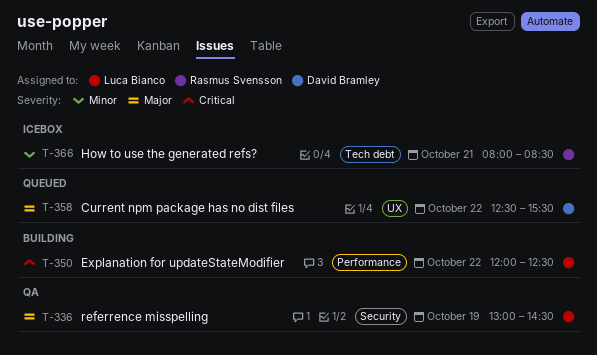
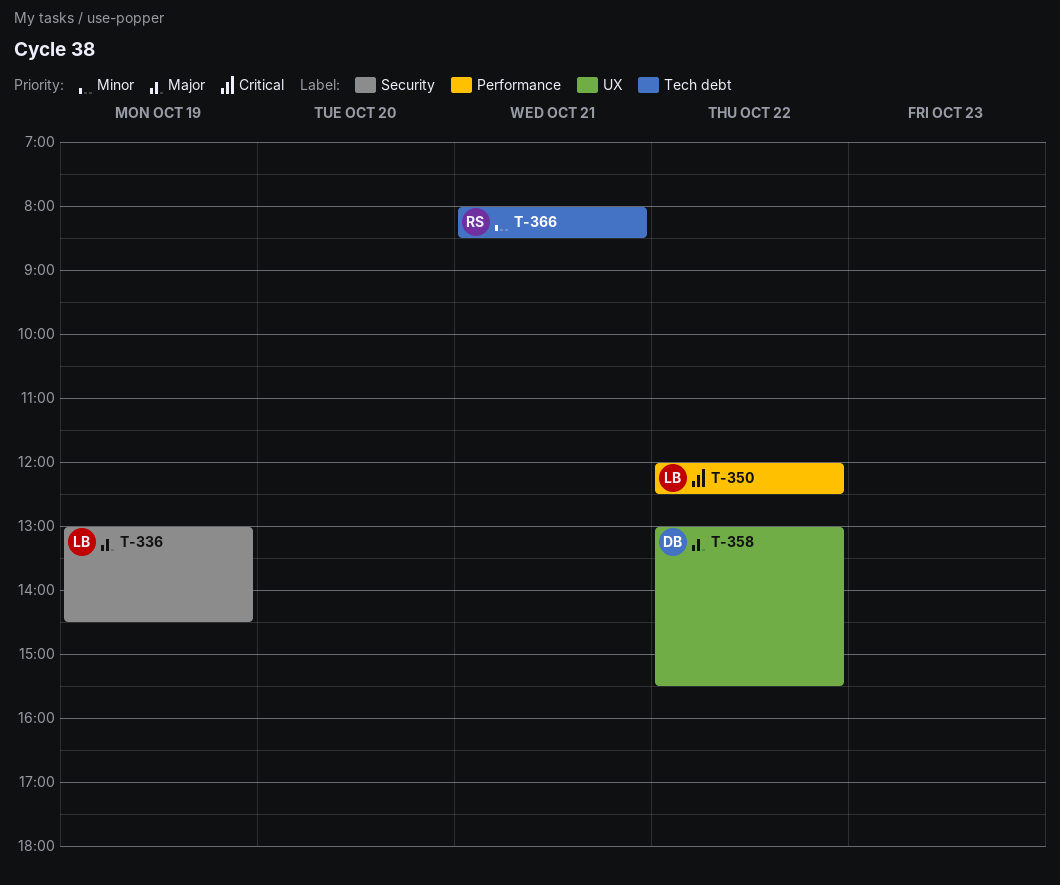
T-358, begins: 12:30 -> 13:00

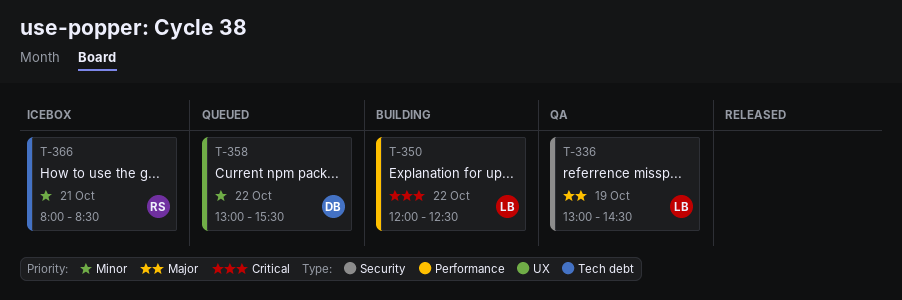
T-358, priority: Major -> Minor

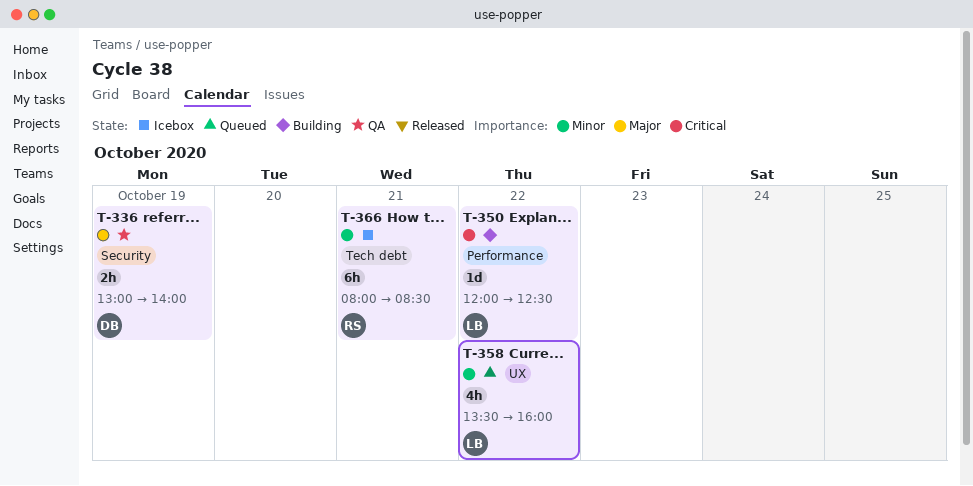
T-336, owner: LB -> DB
T-336, ends: 14:30 -> 14:00
T-358, owner: DB -> LB
T-358, begins: 13:00 -> 13:30
T-358, ends: 15:30 -> 16:00

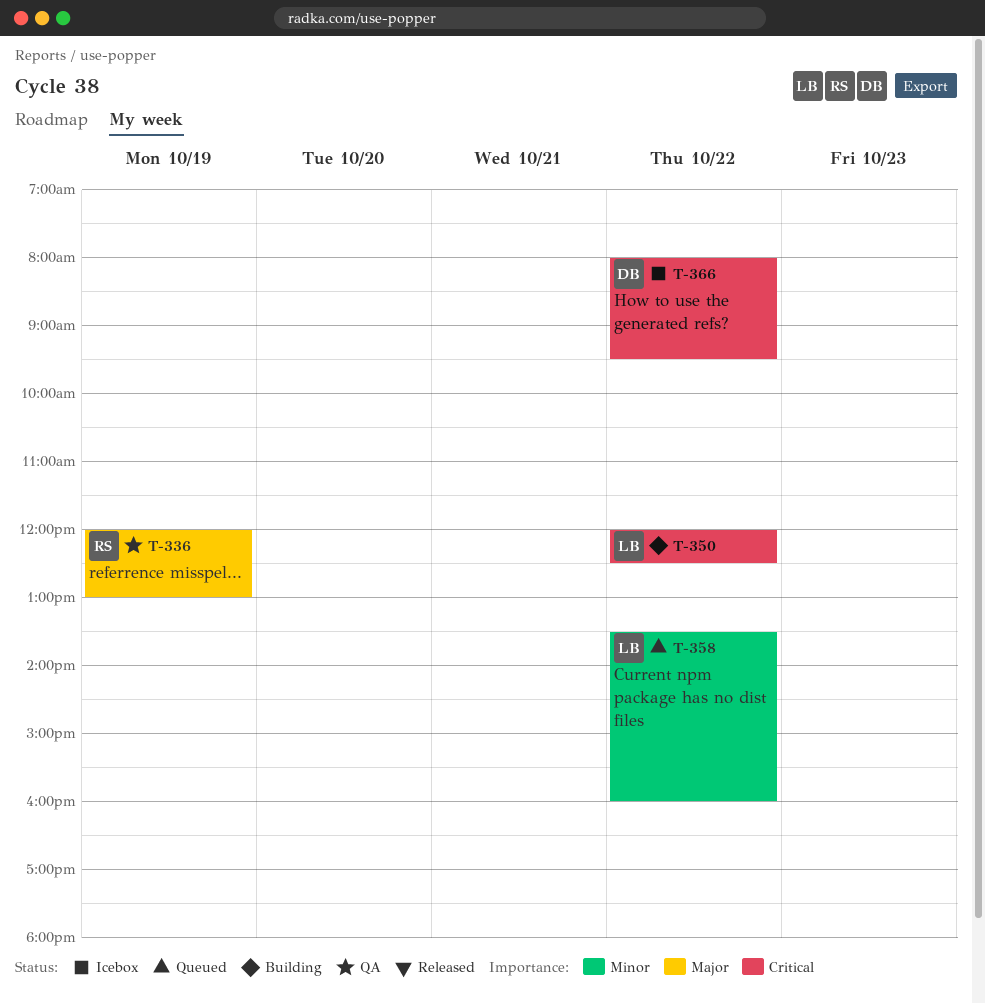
T-336, owner: DB -> RS
T-336, begins: 13:00 -> 12:00
T-336, ends: 14:00 -> 13:00
T-366, owner: RS -> DB
T-366, priority: Minor -> Critical
T-366, day: Oct 21 -> Oct 22
T-366, ends: 08:30 -> 09:30

